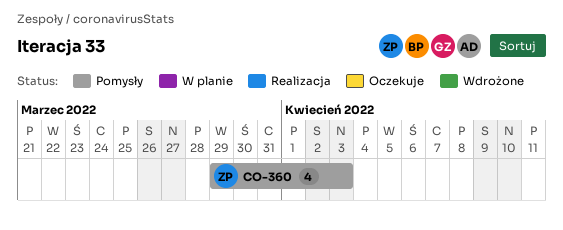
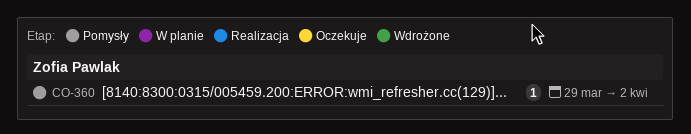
CO-360, estimate: 4 -> 1
CO-360, due: Apr 3 -> Apr 2

